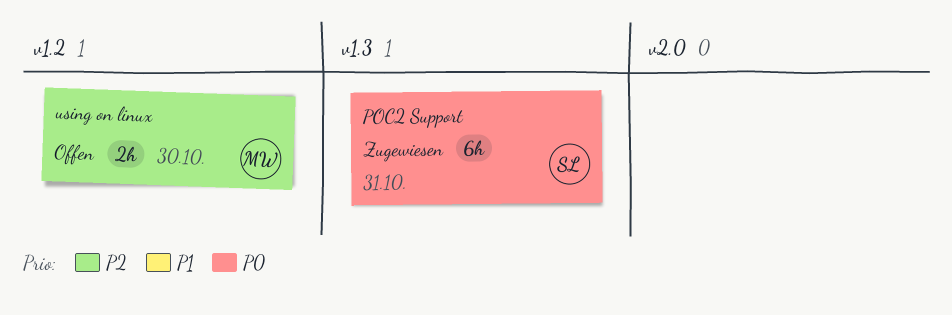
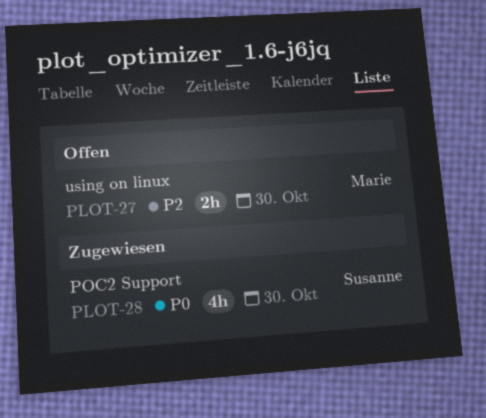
POC2 Support, estimate: 6h -> 4h
POC2 Support, due: Oct 31 -> Oct 30

